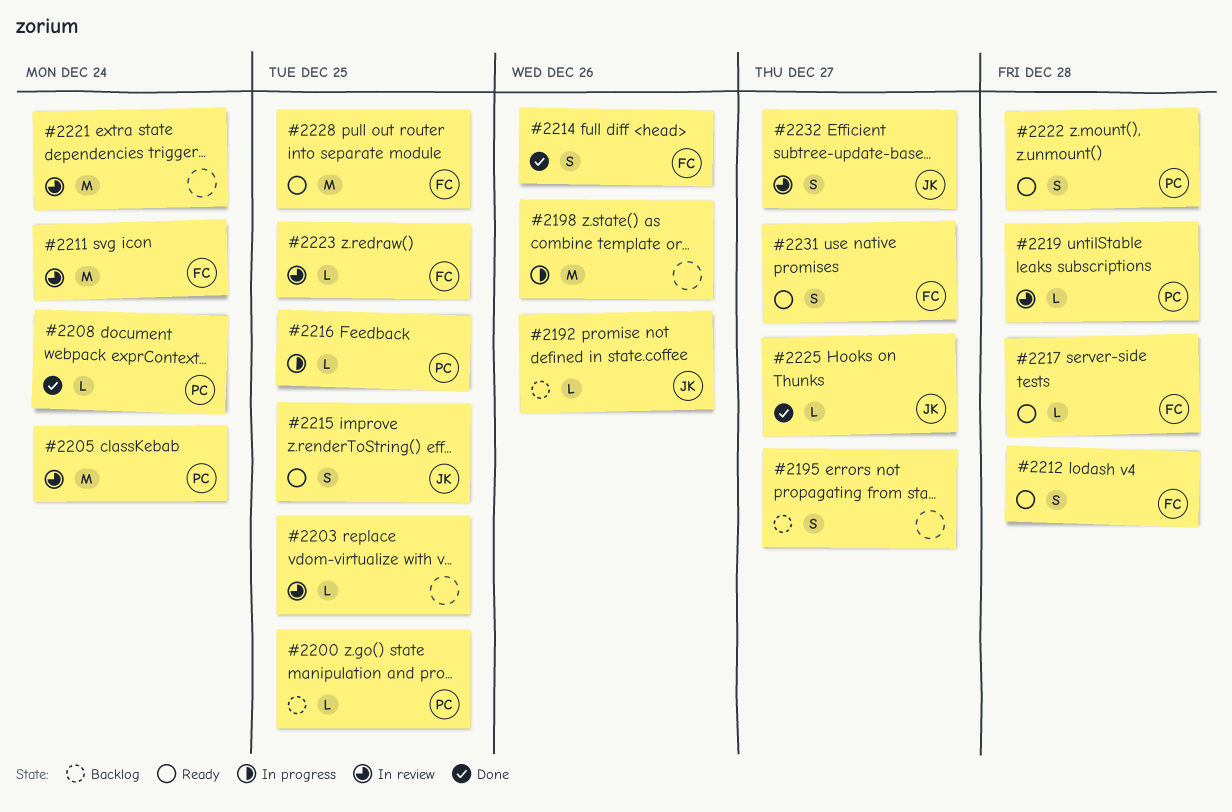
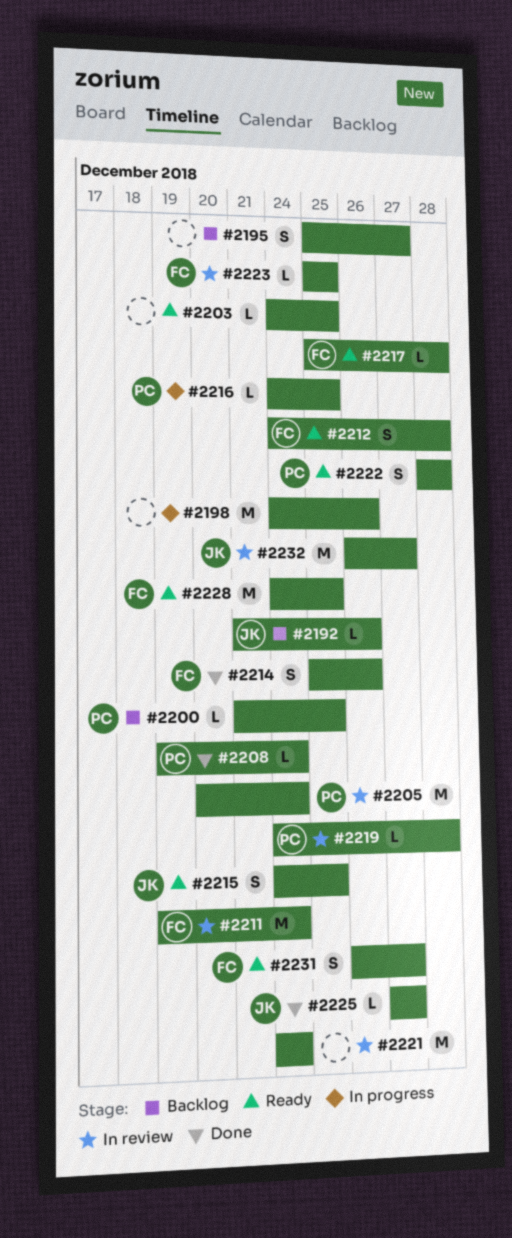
#2203, status: In review -> Ready
#2232, estimate: S -> M

